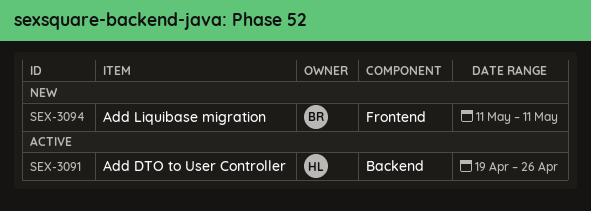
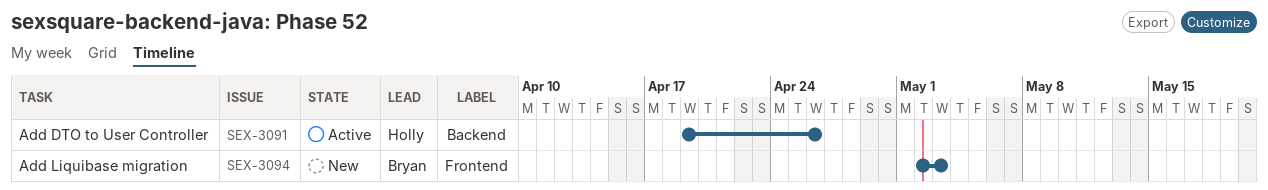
SEX-3094, start: May 11 -> May 2
SEX-3094, due: May 11 -> May 3

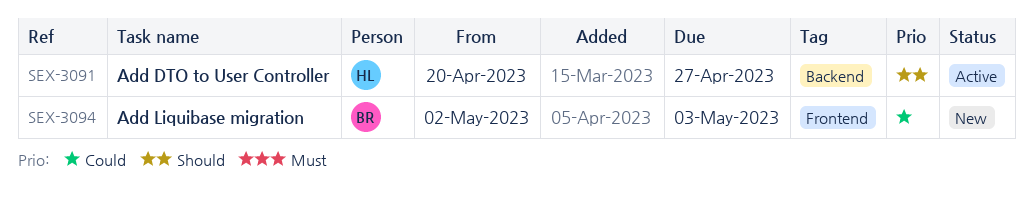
SEX-3091, start: Apr 19 -> Apr 20
SEX-3091, due: Apr 26 -> Apr 27

